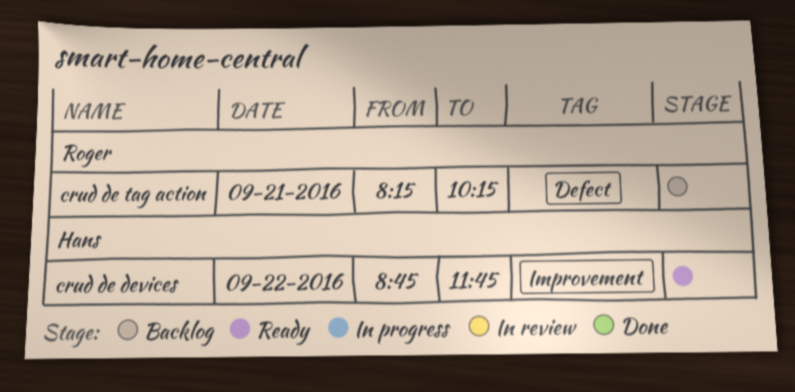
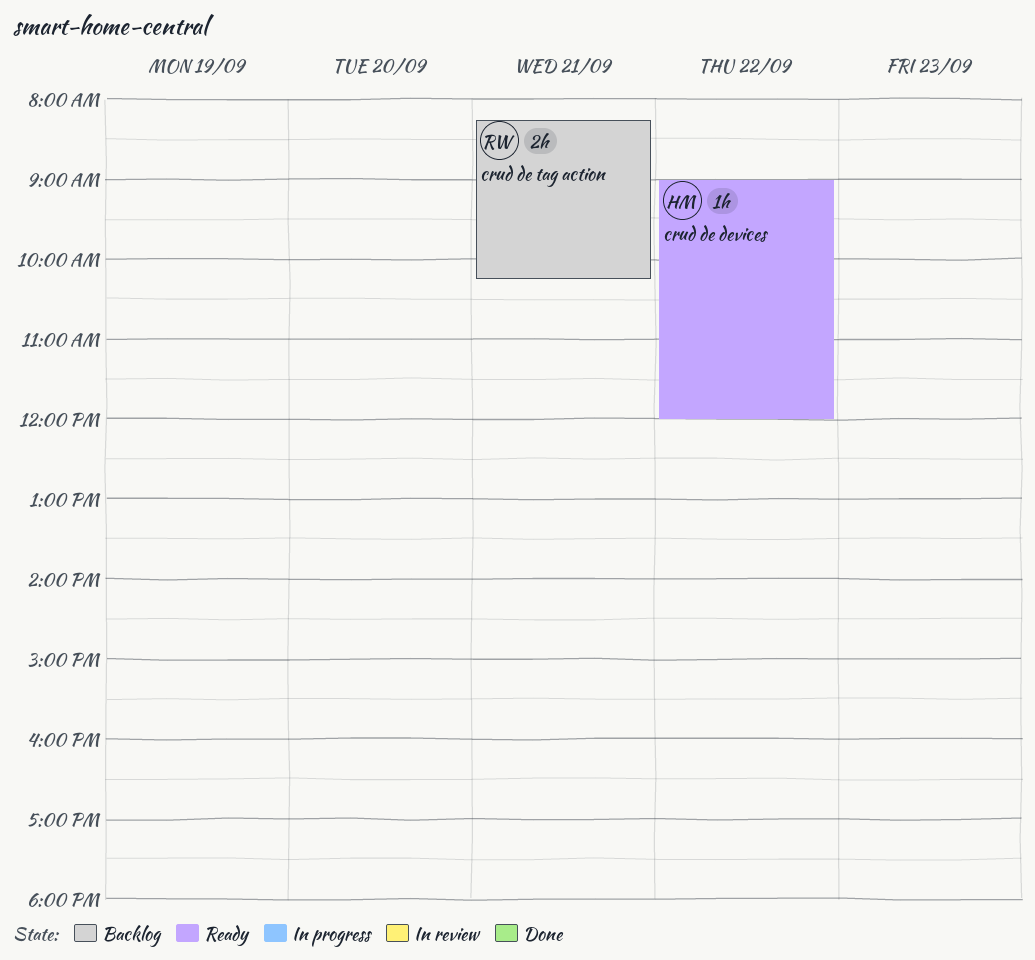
crud de devices, begins: 08:45 -> 09:00
crud de devices, ends: 11:45 -> 12:00

